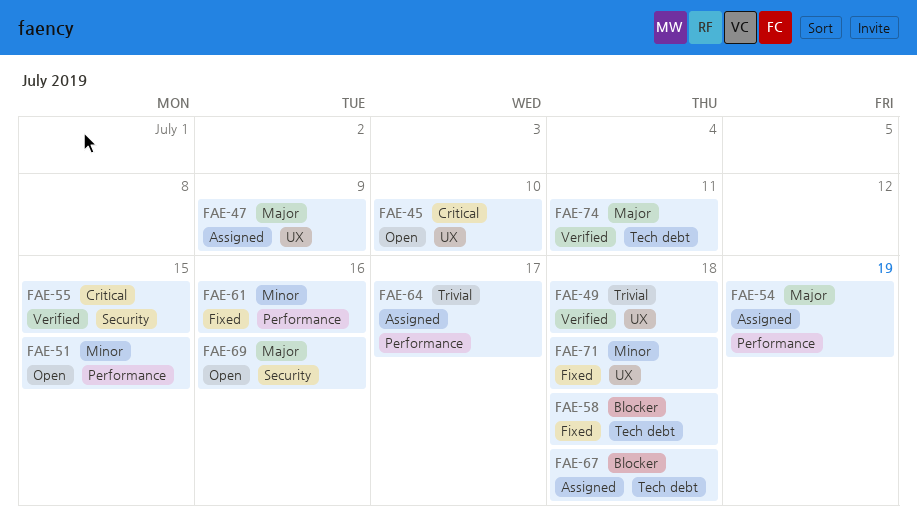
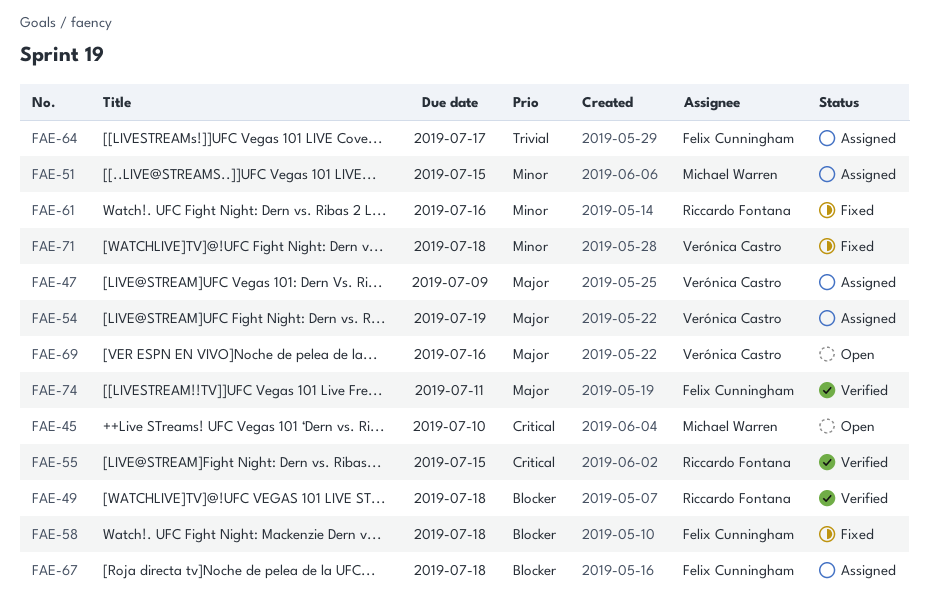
FAE-49, priority: Trivial -> Blocker
FAE-51, status: Open -> Assigned

